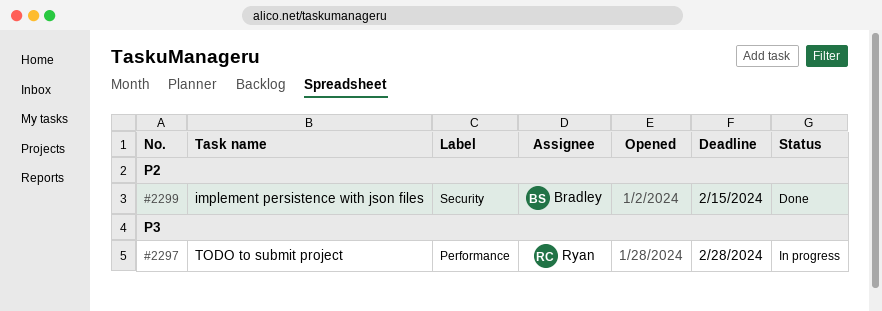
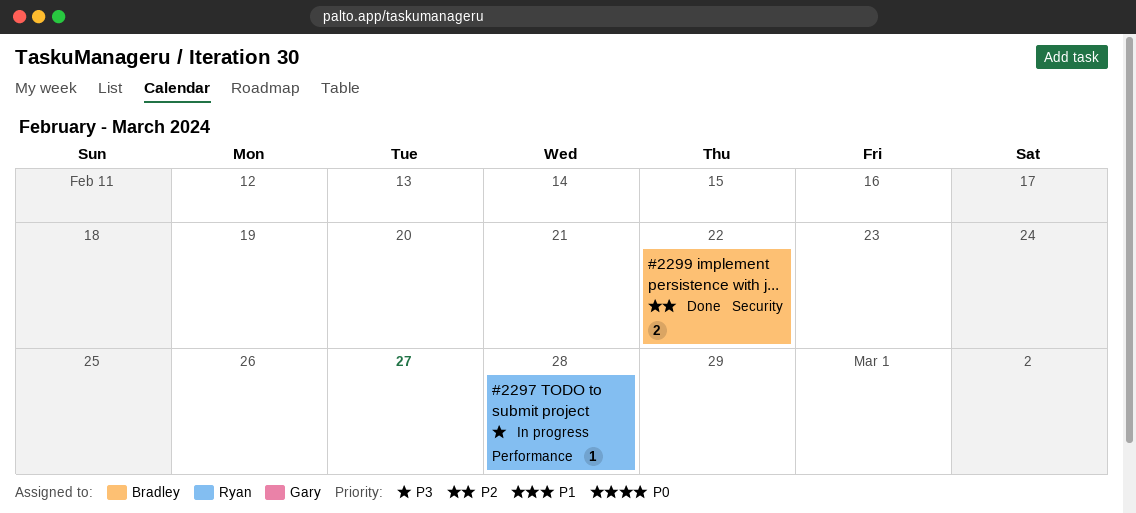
#2299, due: Feb 15 -> Feb 22

